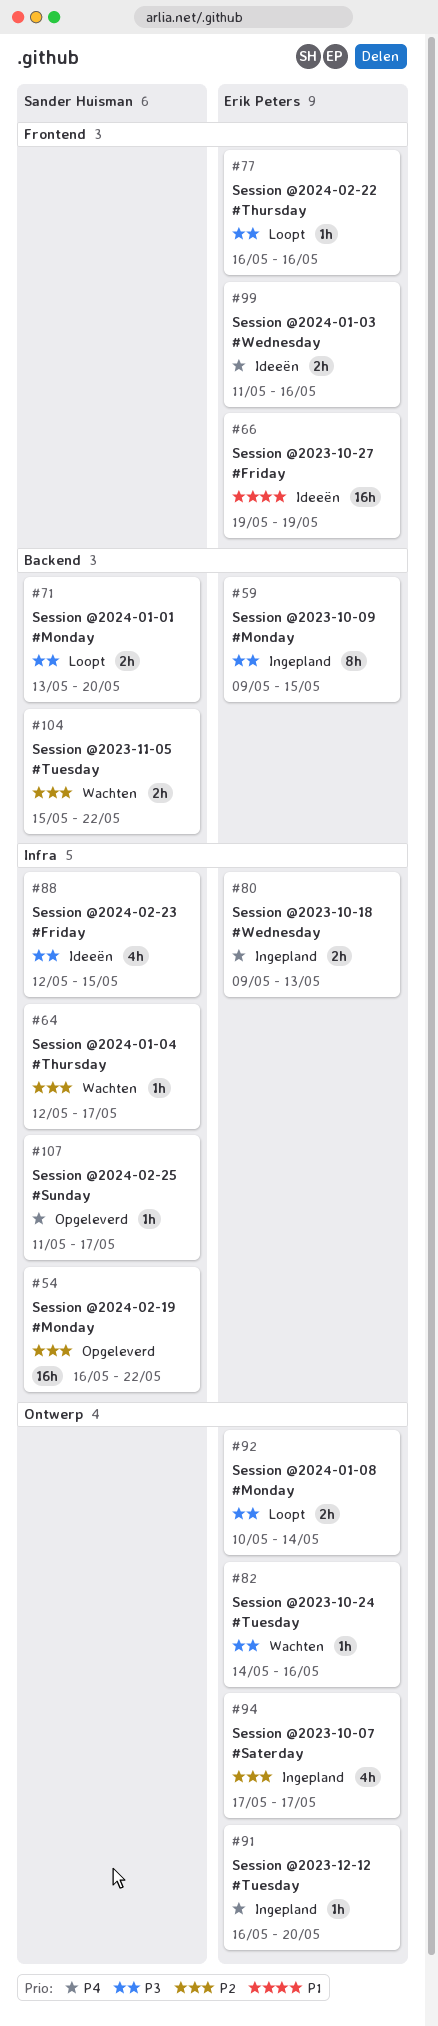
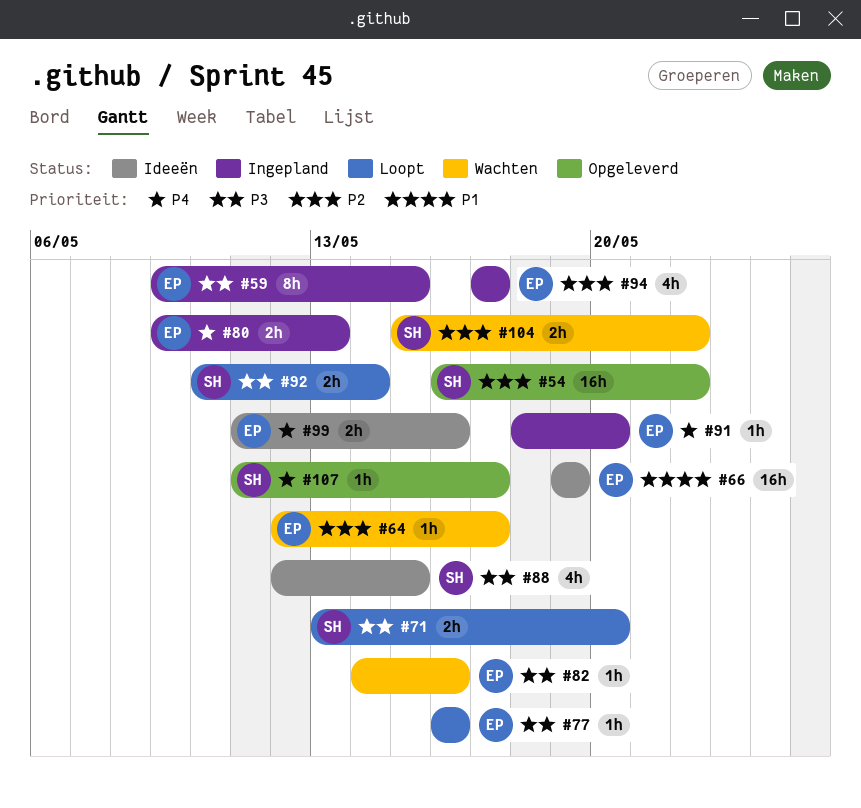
#64, owner: Sander Huisman -> Erik Peters
#91, start: May 16 -> May 18
#92, owner: Erik Peters -> Sander Huisman

